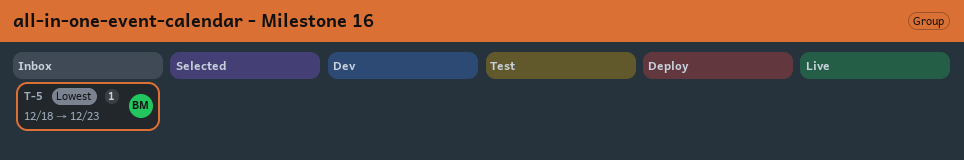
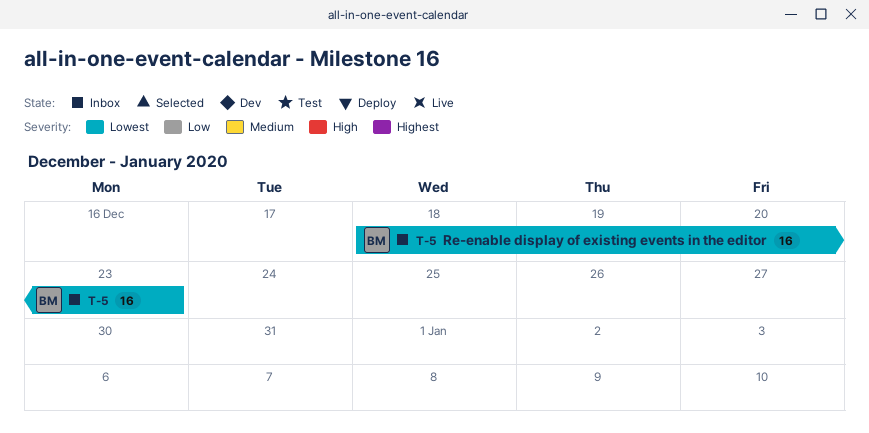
T-5, estimate: 1 -> 16

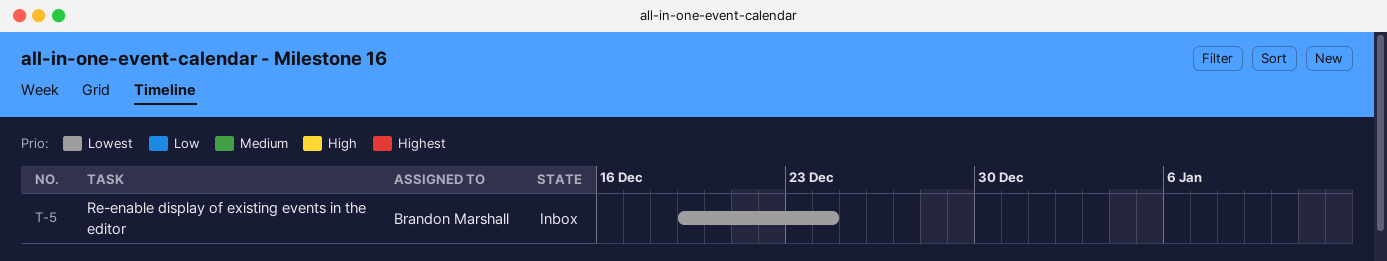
T-5, start: Dec 18 -> Dec 19
T-5, due: Dec 23 -> Dec 24

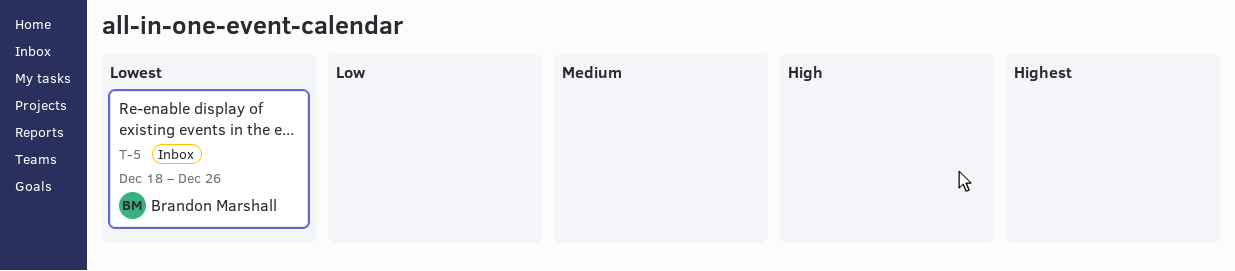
T-5, start: Dec 19 -> Dec 18
T-5, due: Dec 24 -> Dec 26

